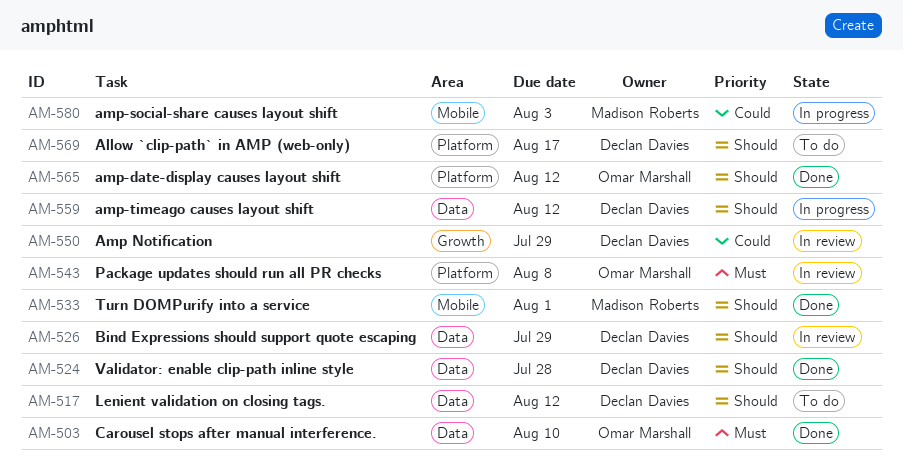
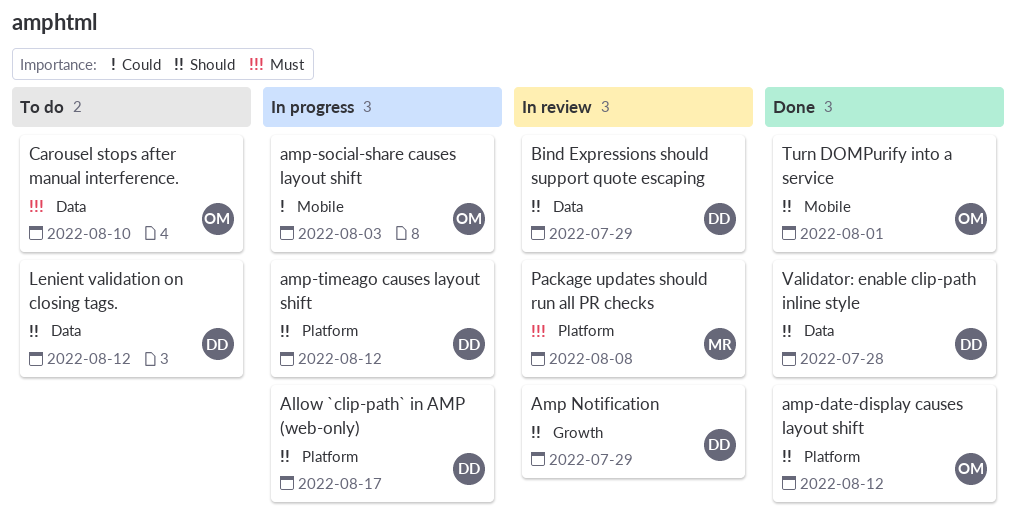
Allow `clip-path` in AMP (web-only), status: To do -> In progress
Amp Notification, priority: Could -> Should
amp-social-share causes layout shift, owner: Madison Roberts -> Omar Marshall
amp-timeago causes layout shift, label: Data -> Platform
Carousel stops after manual interference., status: Done -> To do
Package updates should run all PR checks, owner: Omar Marshall -> Madison Roberts
Turn DOMPurify into a service, owner: Madison Roberts -> Omar Marshall

